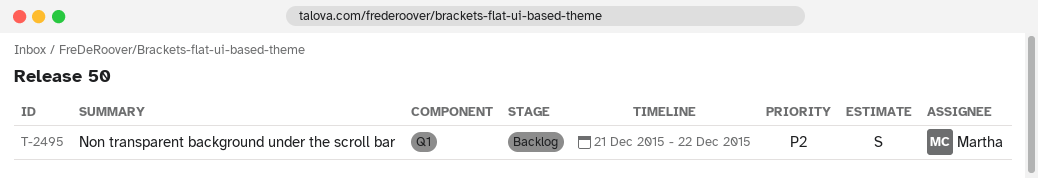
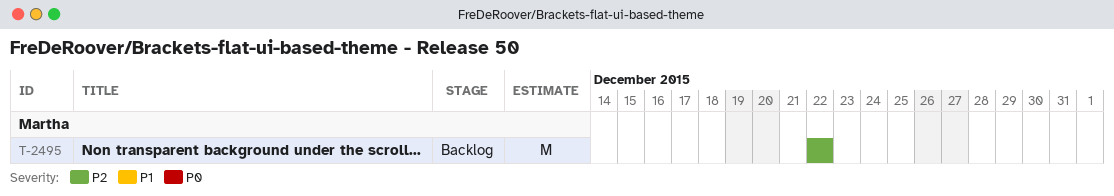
T-2495, estimate: S -> M
T-2495, start: Dec 21 -> Dec 22

